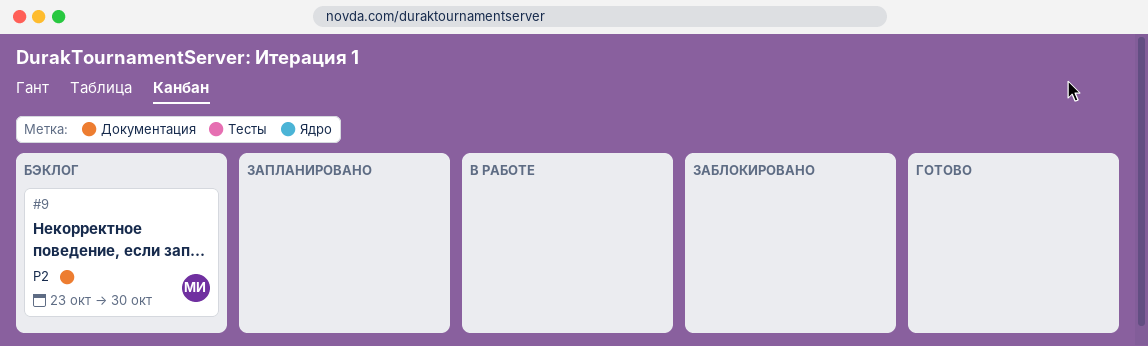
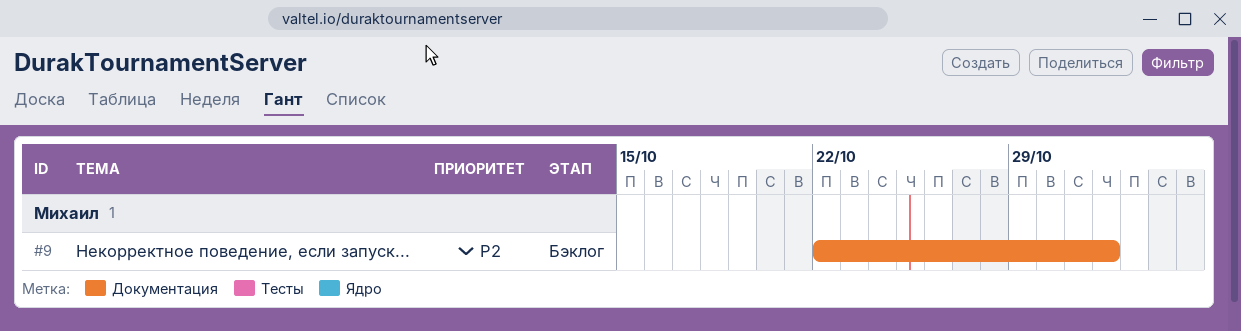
#9, start: Oct 23 -> Oct 22
#9, due: Oct 30 -> Nov 1

